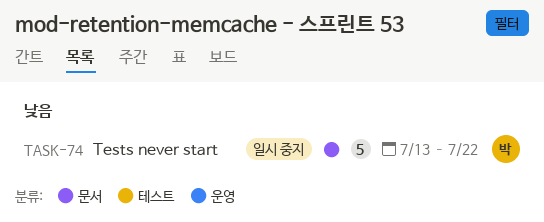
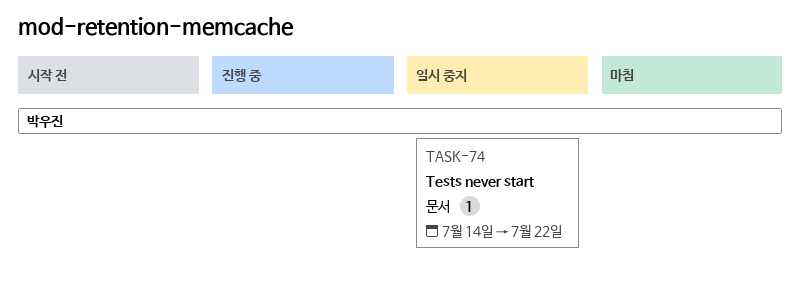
TASK-74, estimate: 5 -> 1
TASK-74, start: Jul 13 -> Jul 14

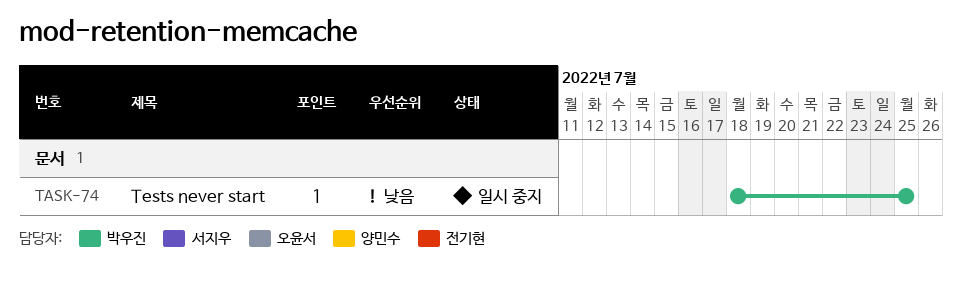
TASK-74, start: Jul 14 -> Jul 18
TASK-74, due: Jul 22 -> Jul 25

